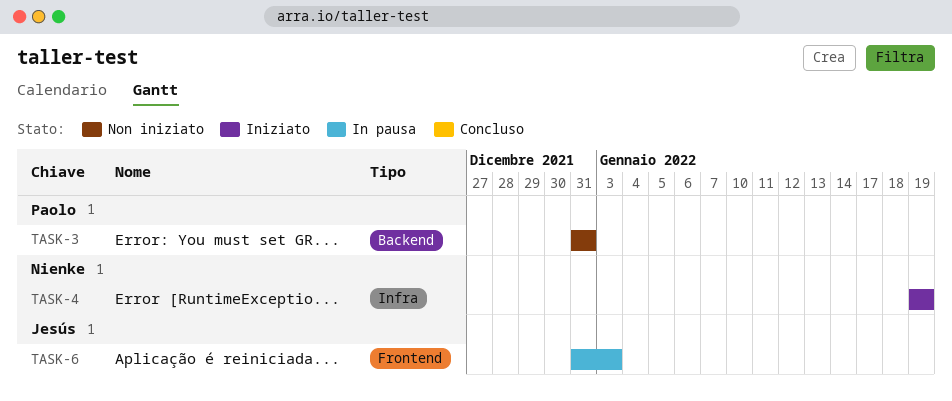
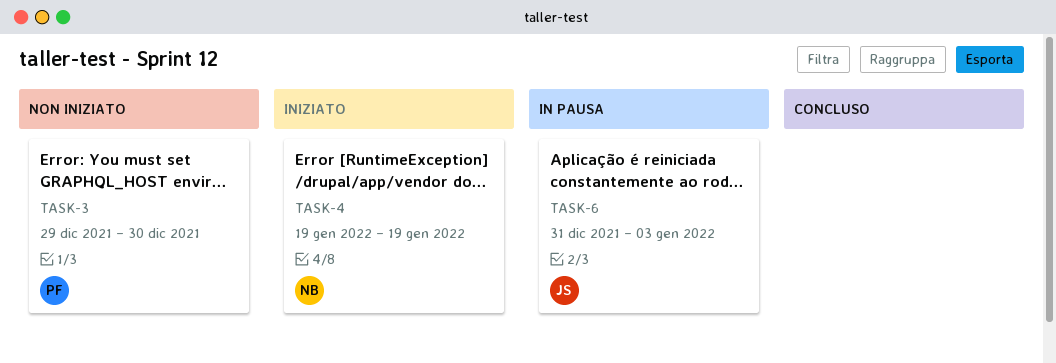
TASK-3, start: Dec 31 -> Dec 29
TASK-3, due: Dec 31 -> Dec 30

